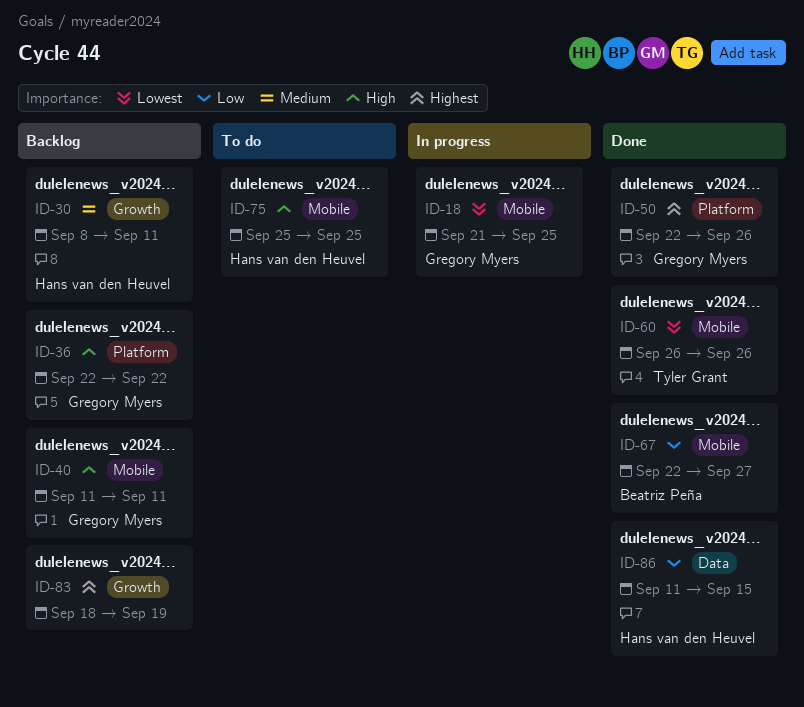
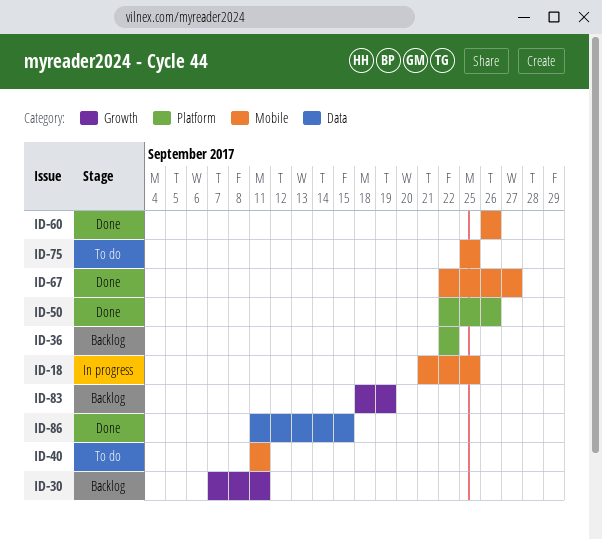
ID-30, start: Sep 8 -> Sep 7
ID-40, status: Backlog -> To do

